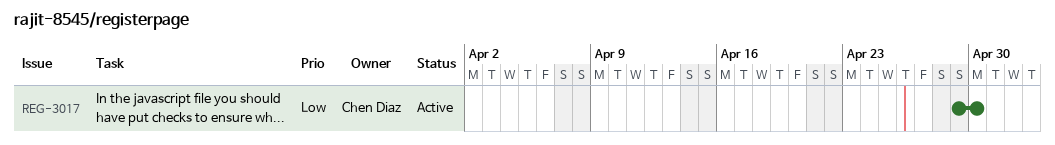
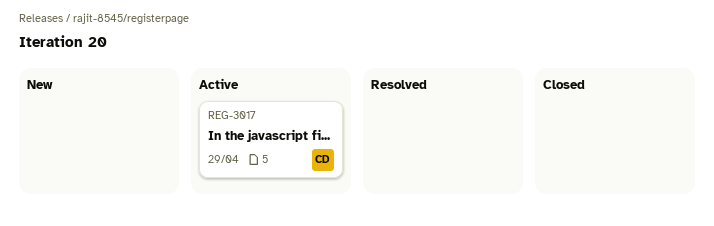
REG-3017, due: Apr 30 -> Apr 29

